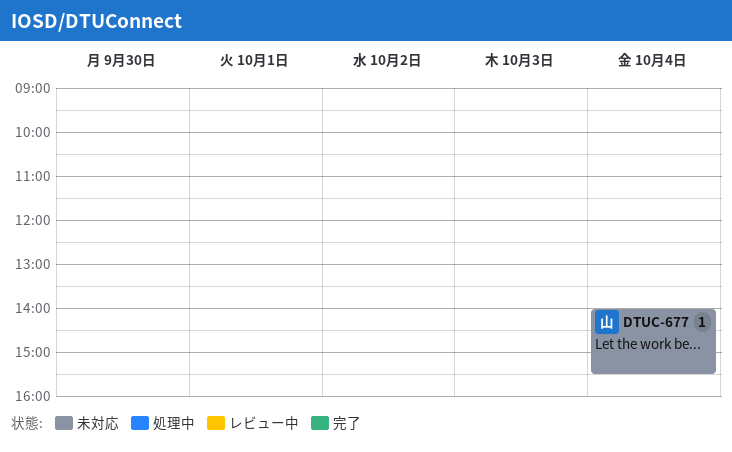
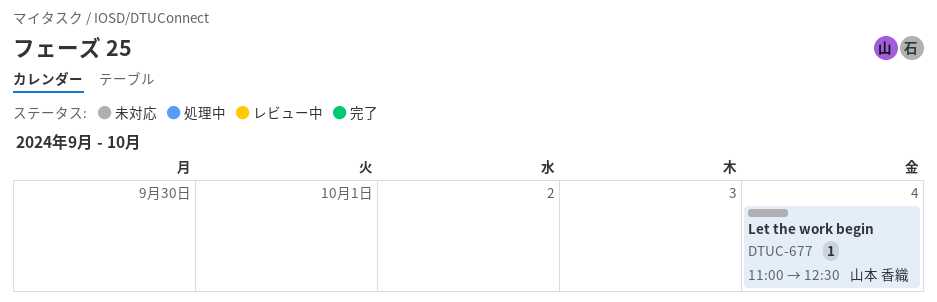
DTUC-677, begins: 14:00 -> 11:00
DTUC-677, ends: 15:30 -> 12:30

